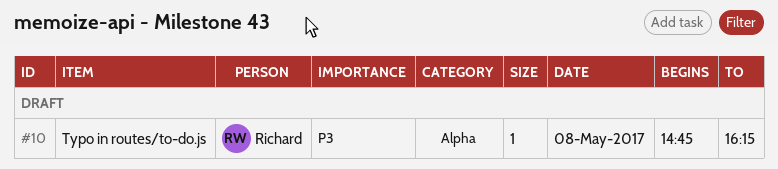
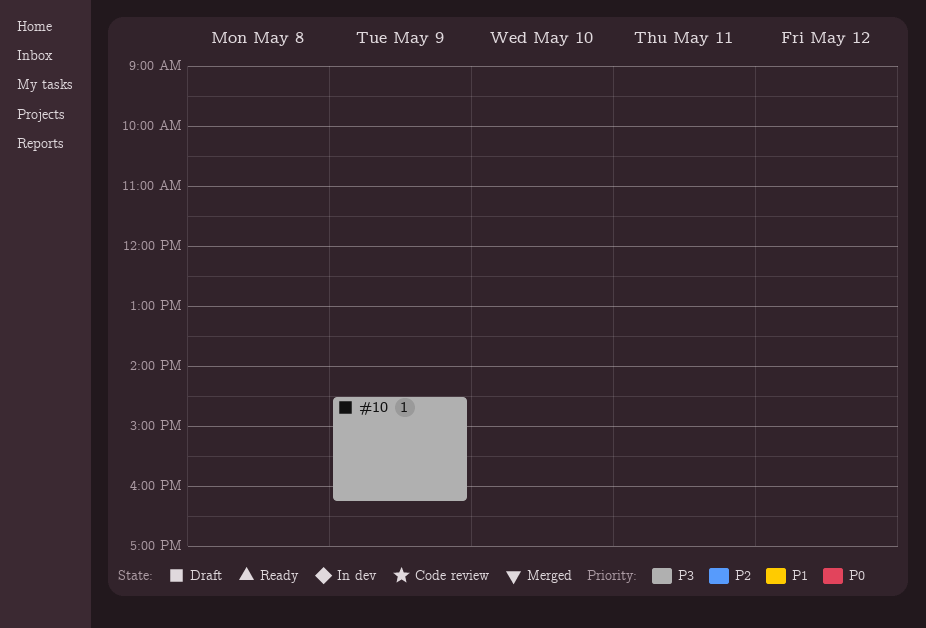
#10, day: May 8 -> May 9
#10, begins: 14:45 -> 14:30

